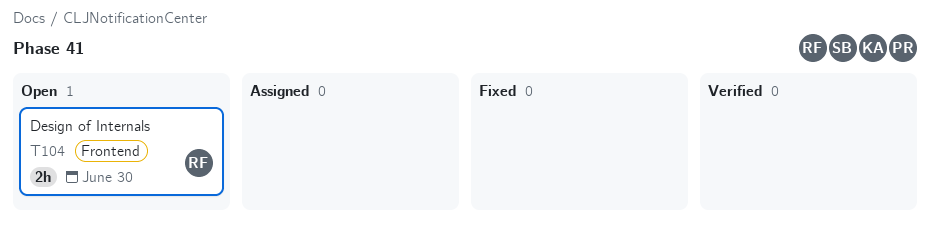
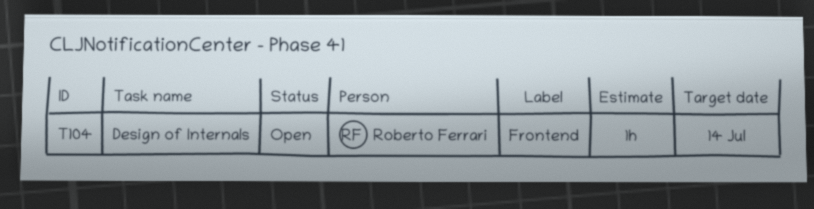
T104, estimate: 2h -> 1h
T104, due: Jun 30 -> Jul 14

